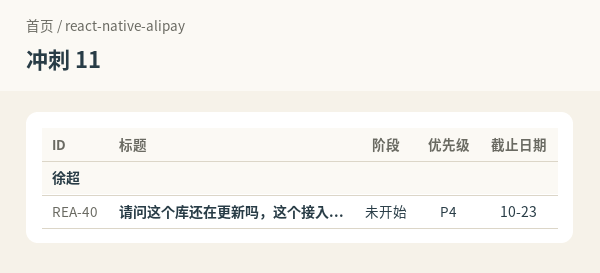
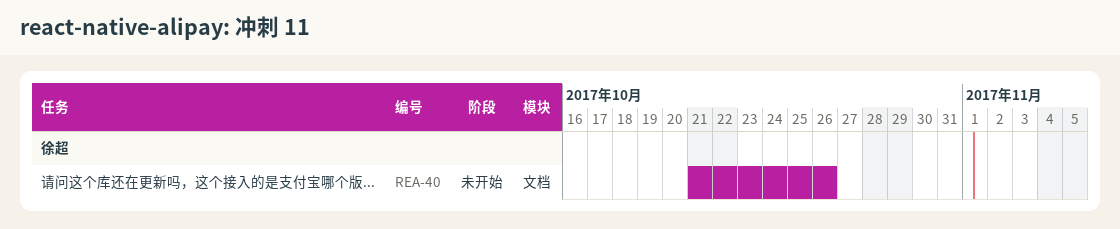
REA-40, due: Oct 23 -> Oct 26

